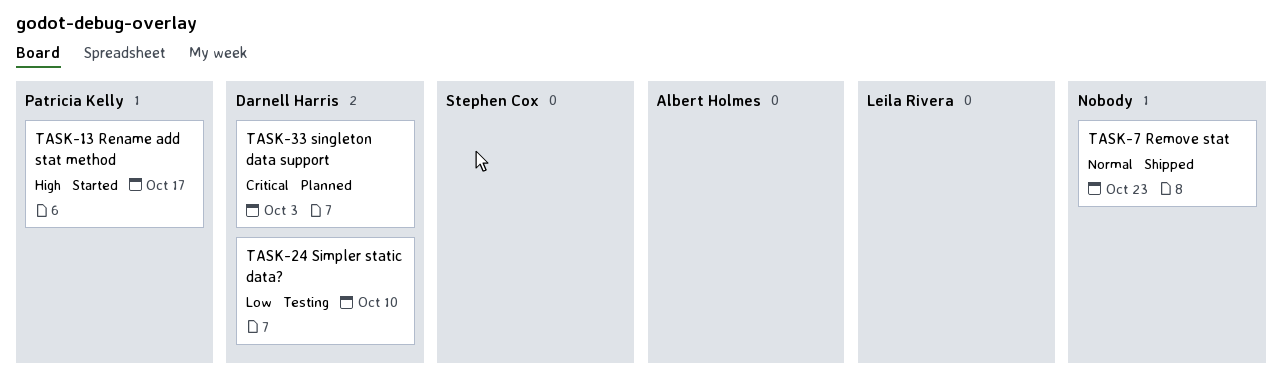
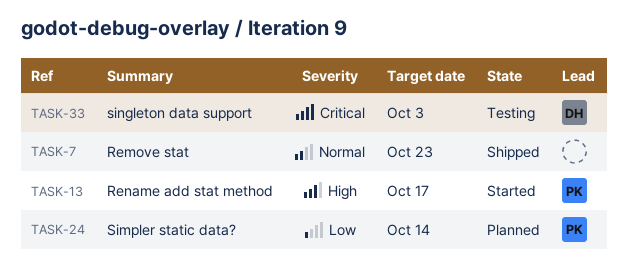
TASK-24, status: Testing -> Planned
TASK-24, owner: Darnell Harris -> Patricia Kelly
TASK-24, due: Oct 10 -> Oct 14
TASK-33, status: Planned -> Testing

